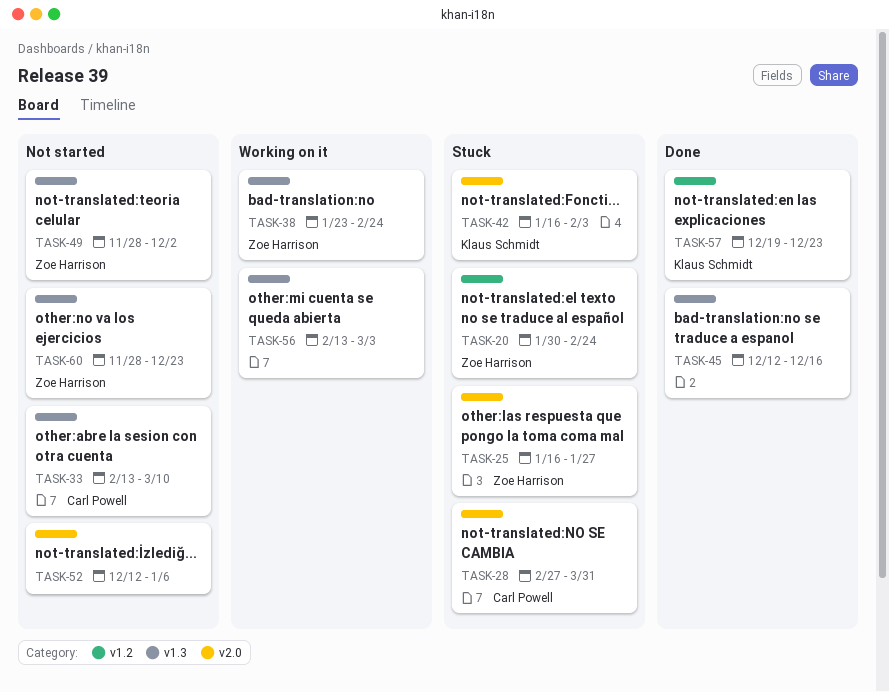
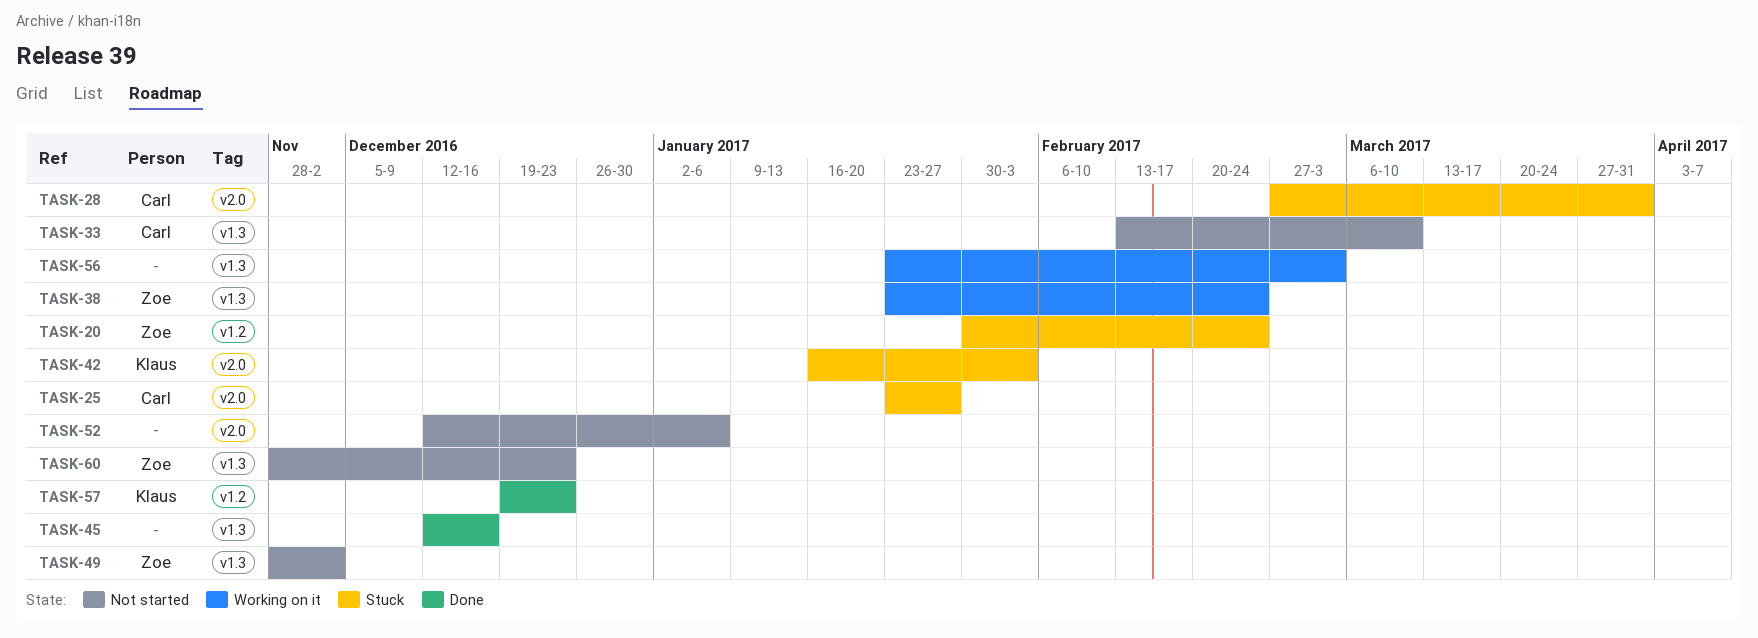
TASK-25, owner: Zoe Harrison -> Carl Powell
TASK-25, start: Jan 16 -> Jan 23
TASK-56, start: Feb 13 -> Jan 23

